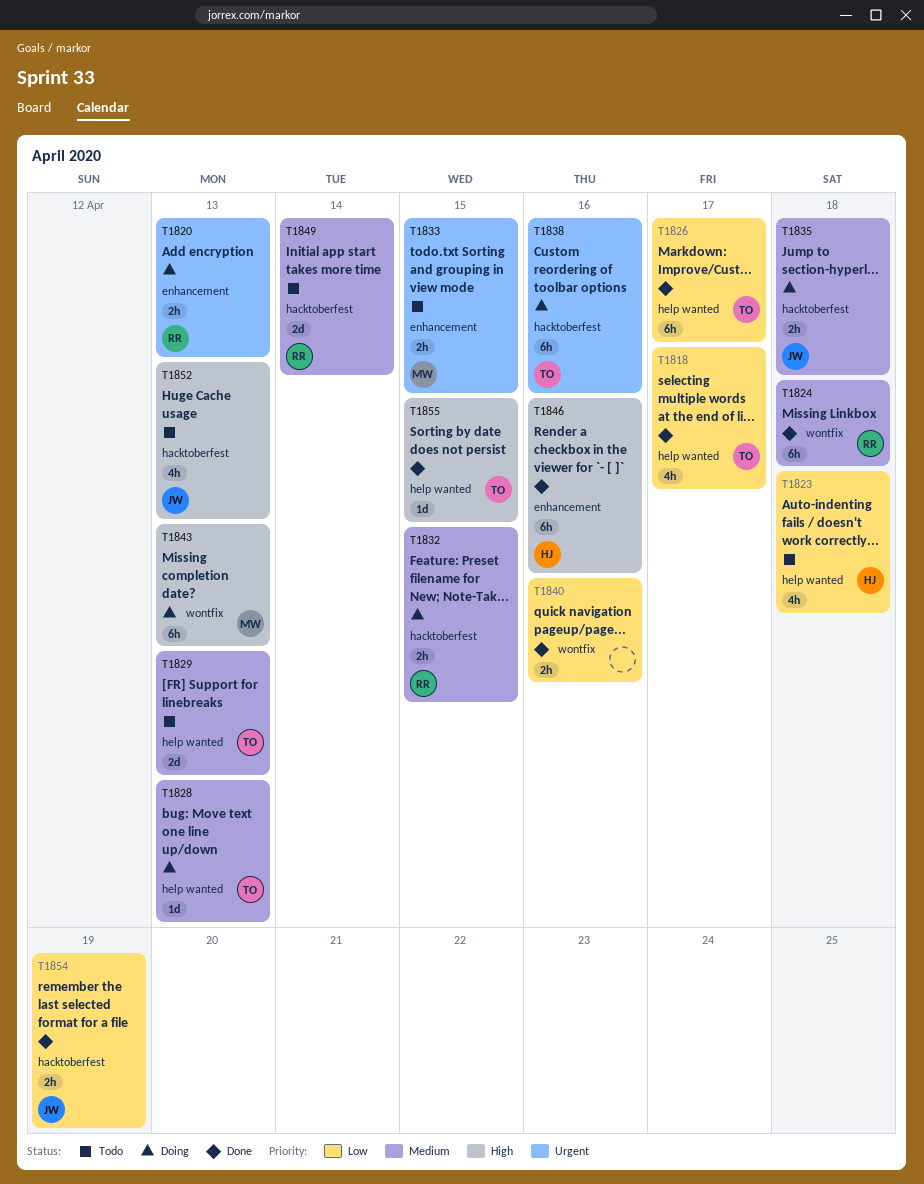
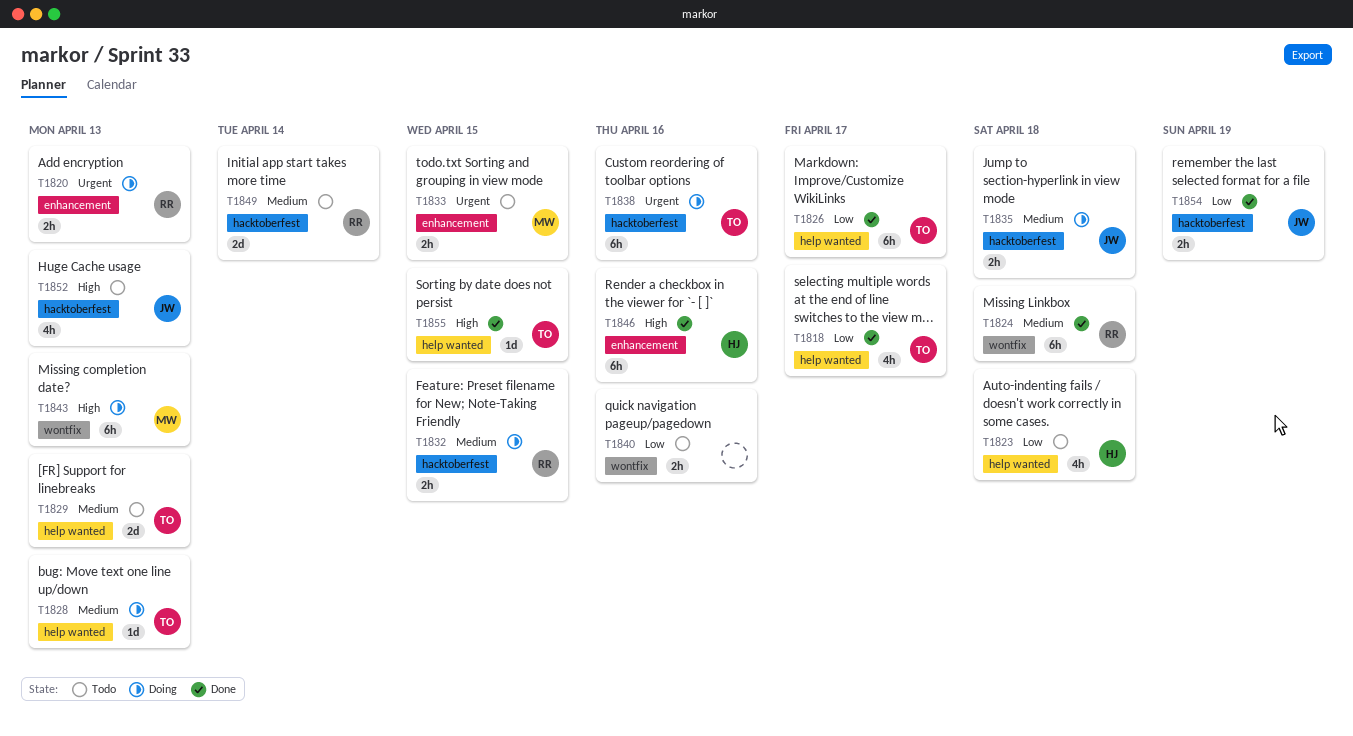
T1840, status: Done -> Todo

